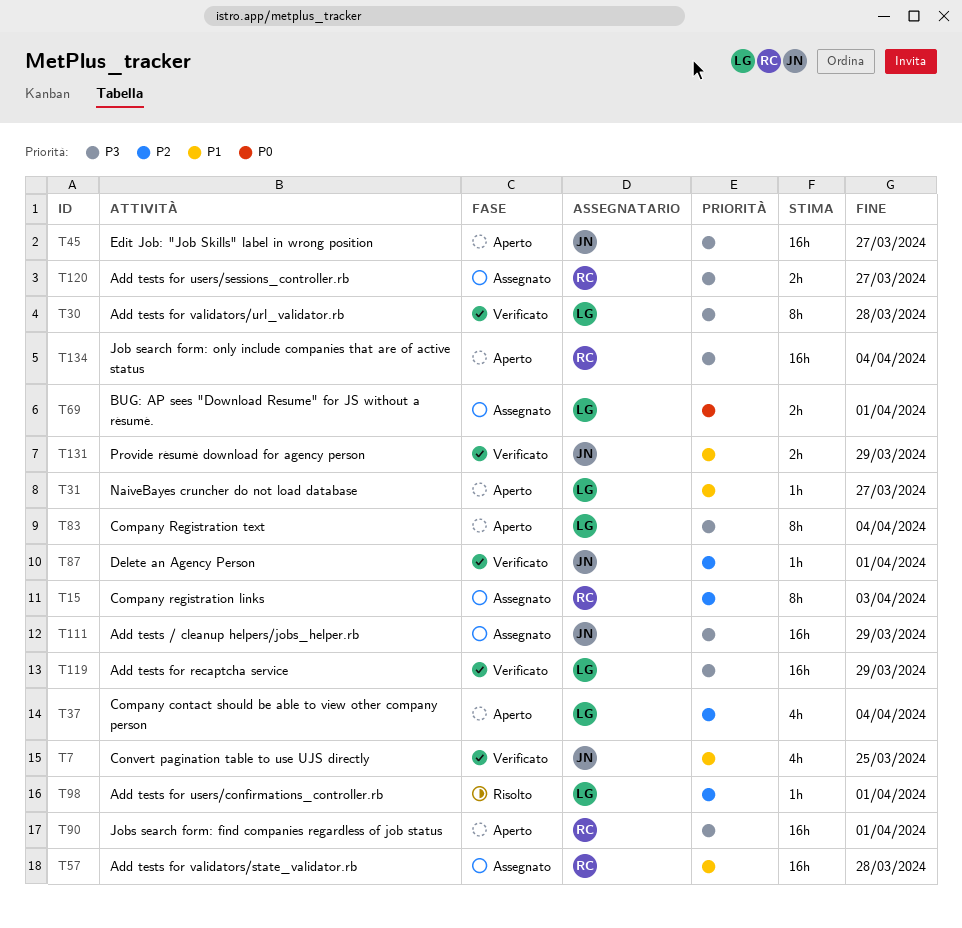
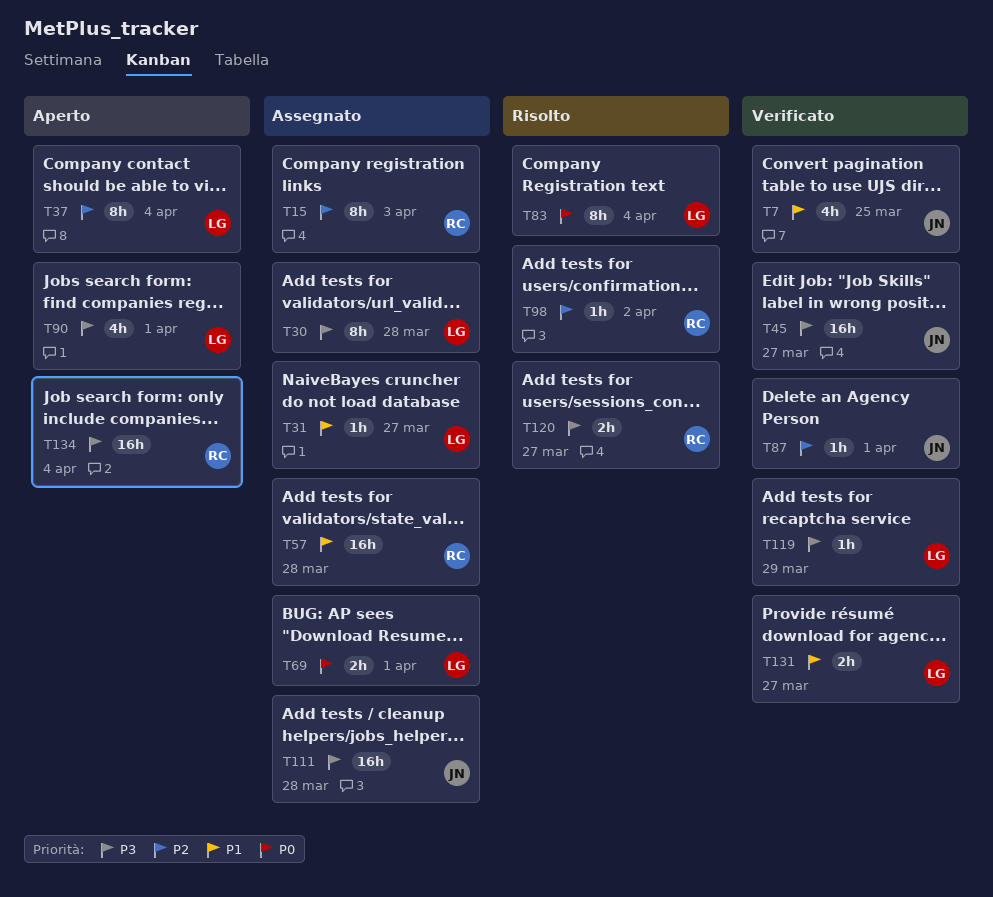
T30, status: Verificato -> Assegnato
T31, status: Aperto -> Assegnato
T37, estimate: 4h -> 8h
T45, status: Aperto -> Verificato
T83, status: Aperto -> Risolto
T83, priority: P3 -> P0
T90, owner: RC -> LG
T90, estimate: 16h -> 4h
T98, owner: LG -> RC
T98, due: Apr 1 -> Apr 2
T111, due: Mar 29 -> Mar 28
T119, estimate: 16h -> 1h
T120, status: Assegnato -> Risolto
T131, owner: JN -> LG
T131, due: Mar 29 -> Mar 27

